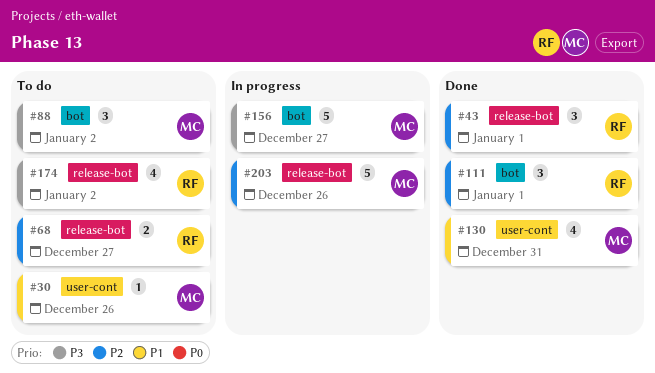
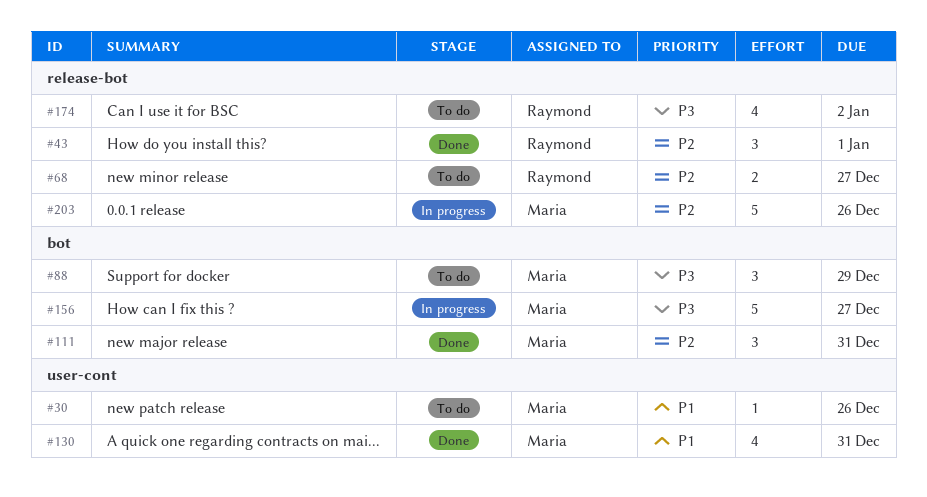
#88, due: Jan 2 -> Dec 29
#111, owner: Raymond -> Maria
#111, due: Jan 1 -> Dec 31

